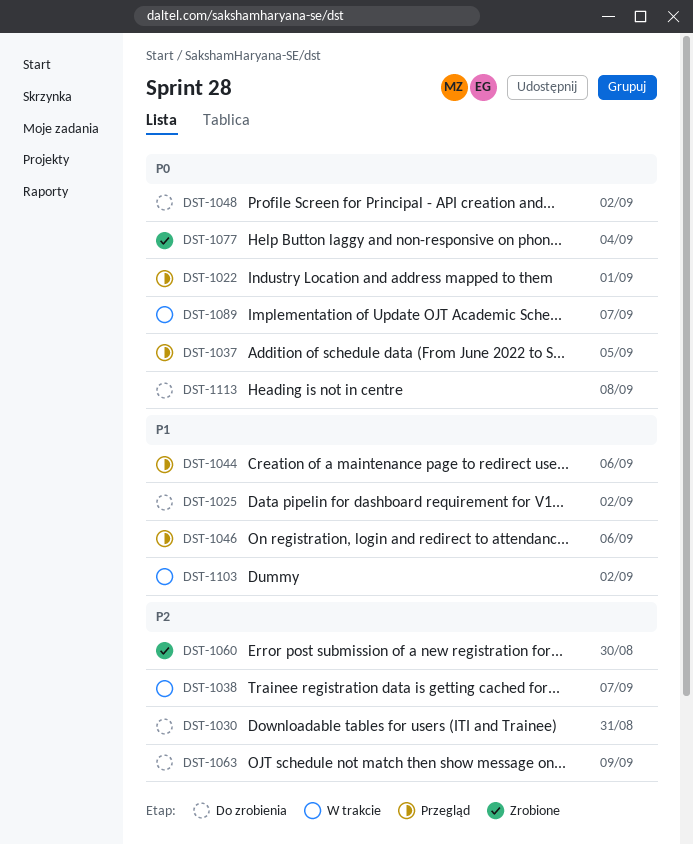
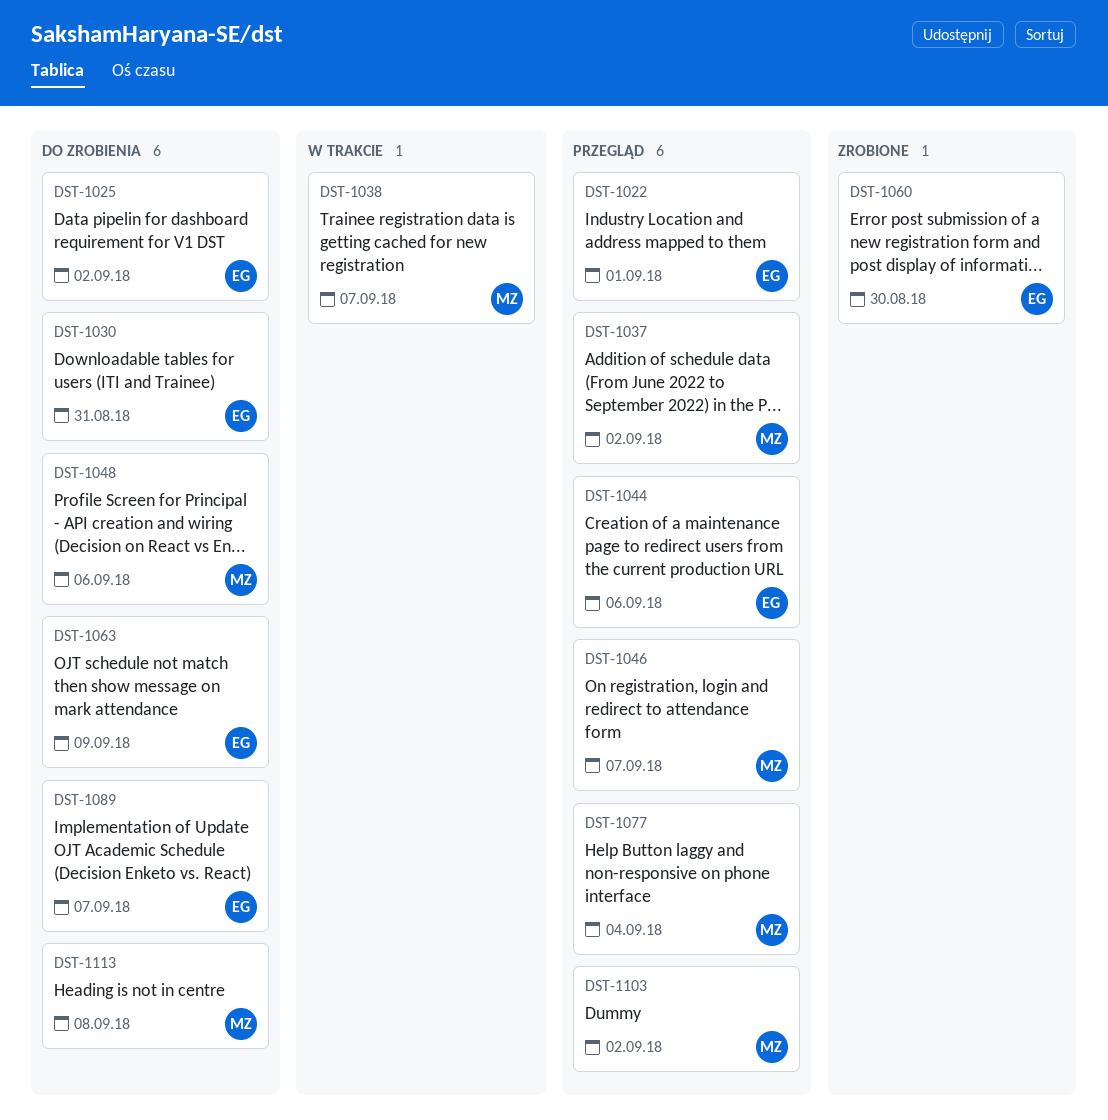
DST-1037, due: Sep 5 -> Sep 2
DST-1046, due: Sep 6 -> Sep 7
DST-1048, due: Sep 2 -> Sep 6
DST-1077, status: Zrobione -> Przegląd
DST-1089, status: W trakcie -> Do zrobienia
DST-1103, status: W trakcie -> Przegląd

